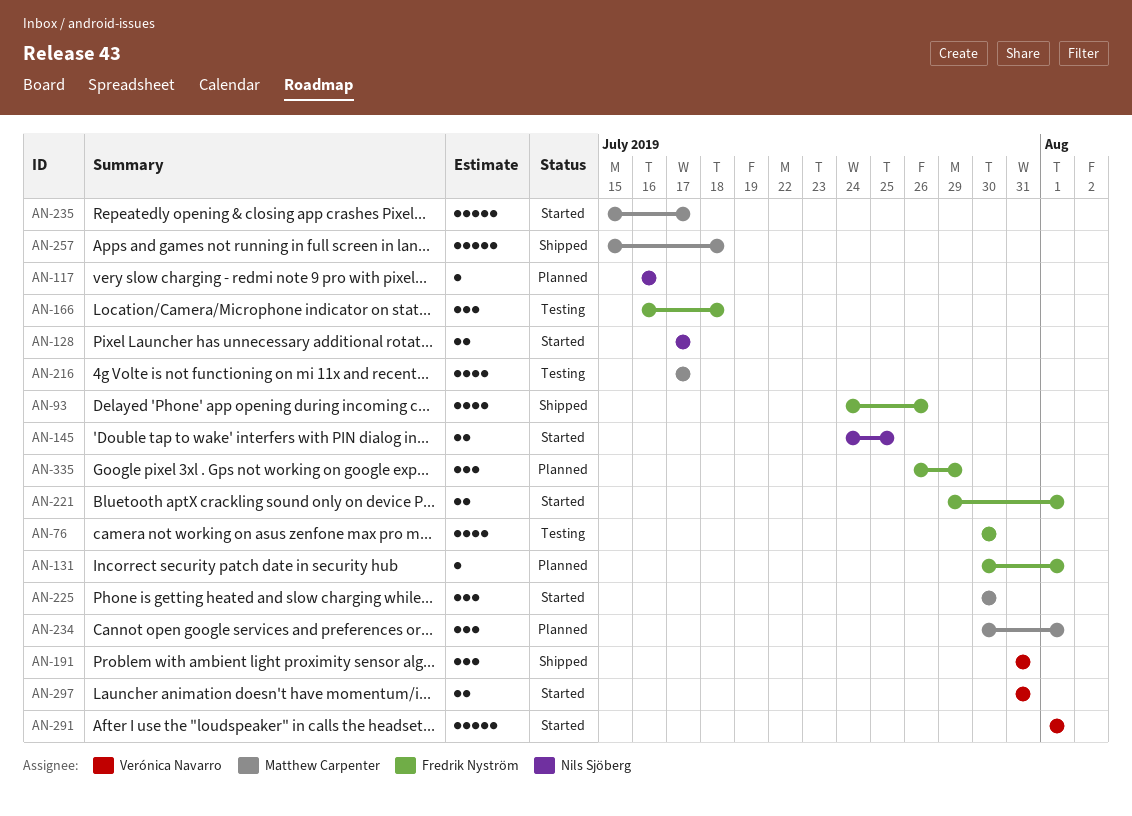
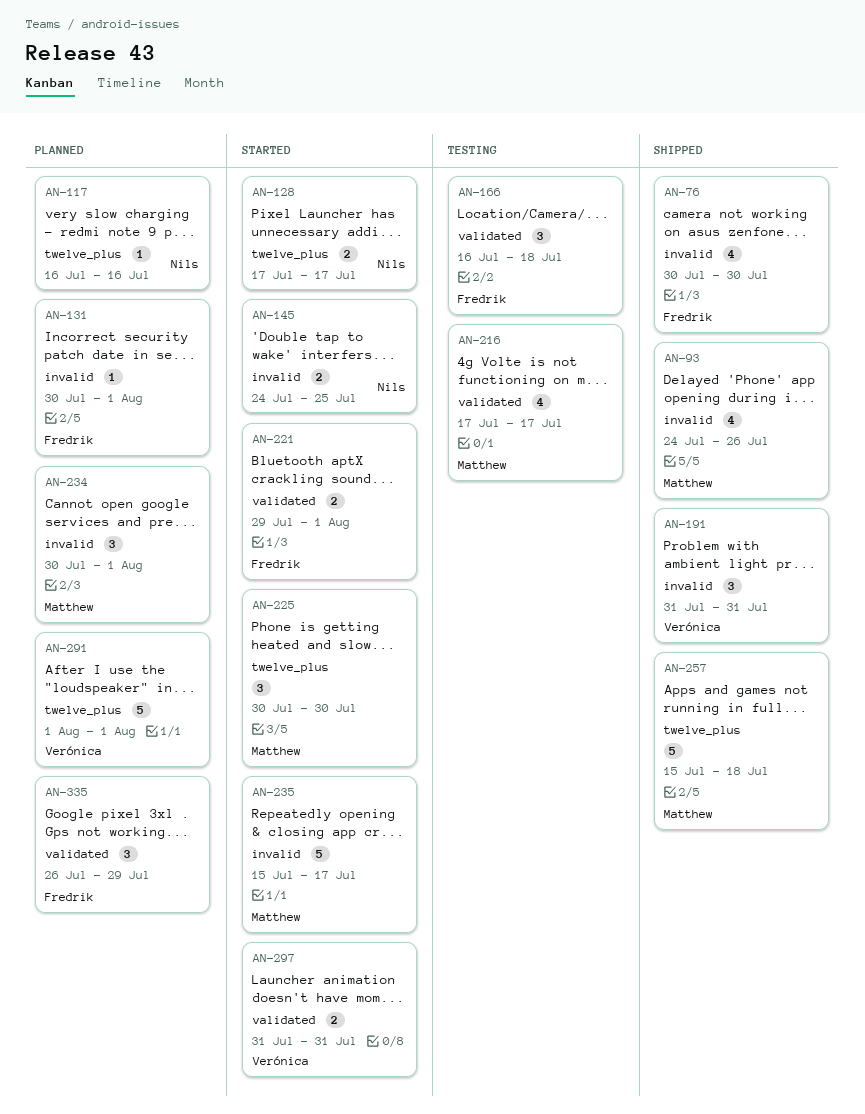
AN-76, status: Testing -> Shipped
AN-93, owner: Fredrik Nyström -> Matthew Carpenter
AN-291, status: Started -> Planned

